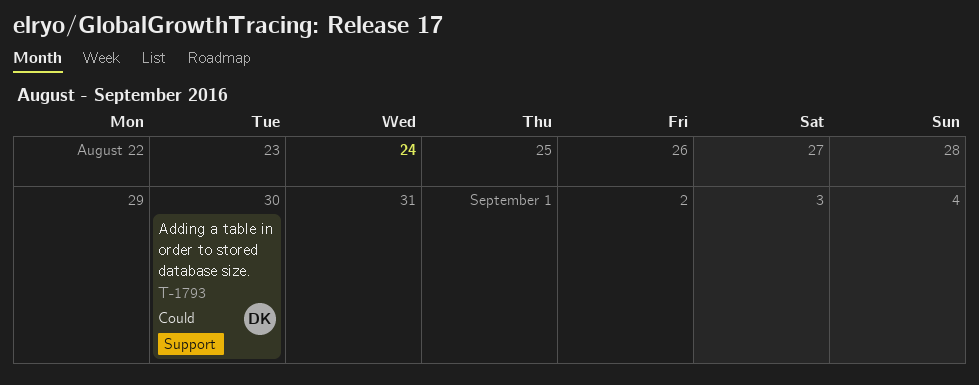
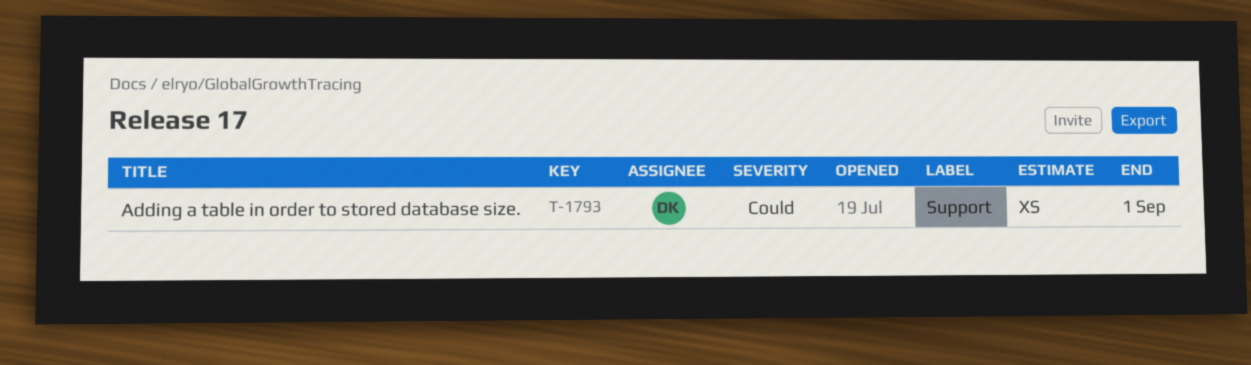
T-1793, due: Aug 30 -> Sep 1

